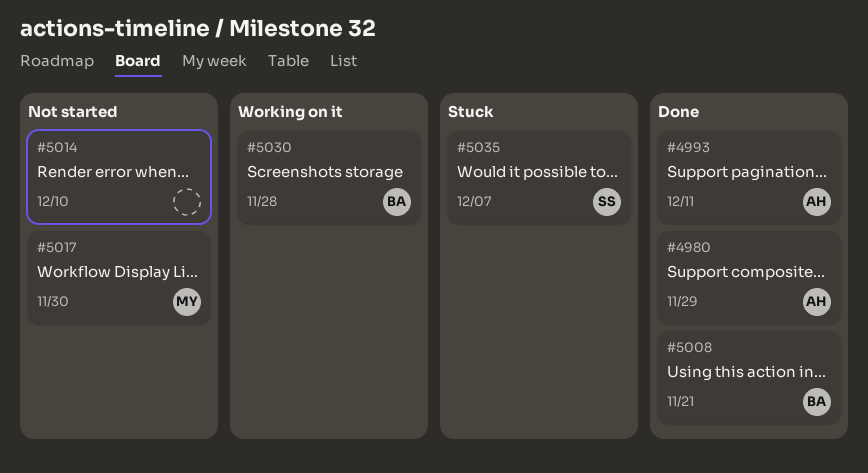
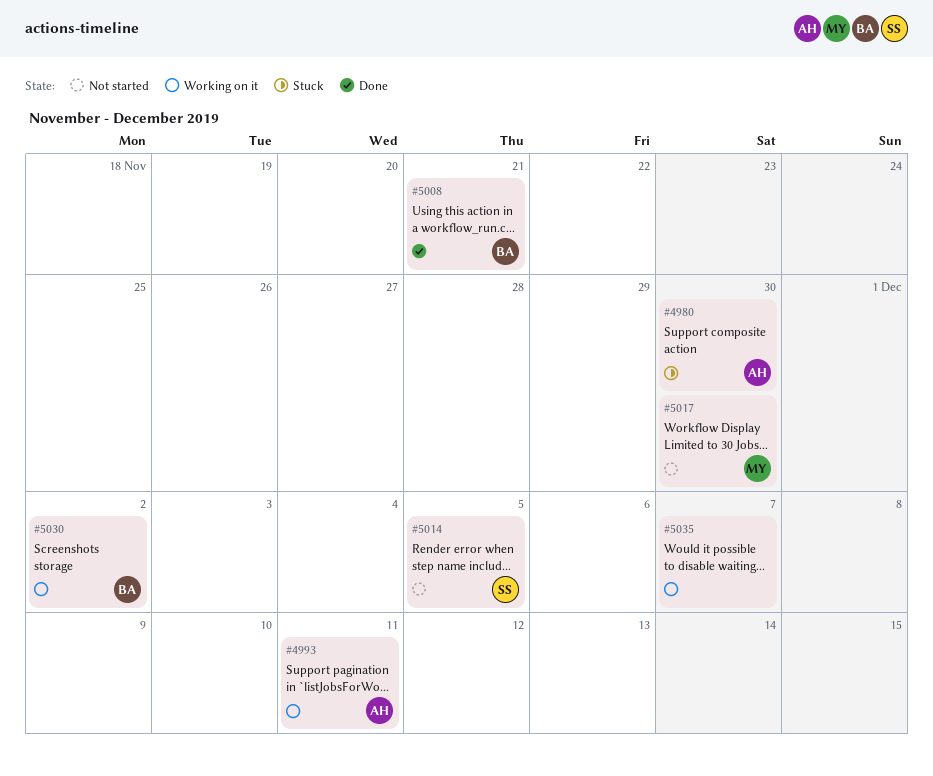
#4980, status: Done -> Stuck
#4980, due: Nov 29 -> Nov 30
#4993, status: Done -> Working on it
#5014, owner: none -> SS
#5014, due: Dec 10 -> Dec 5
#5030, due: Nov 28 -> Dec 2
#5035, status: Stuck -> Working on it
#5035, owner: SS -> none

